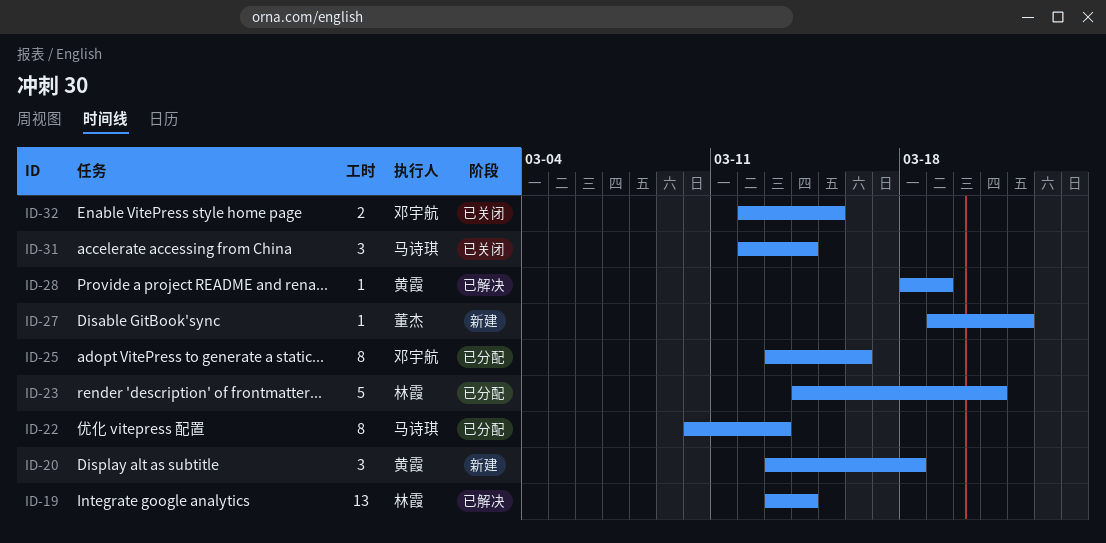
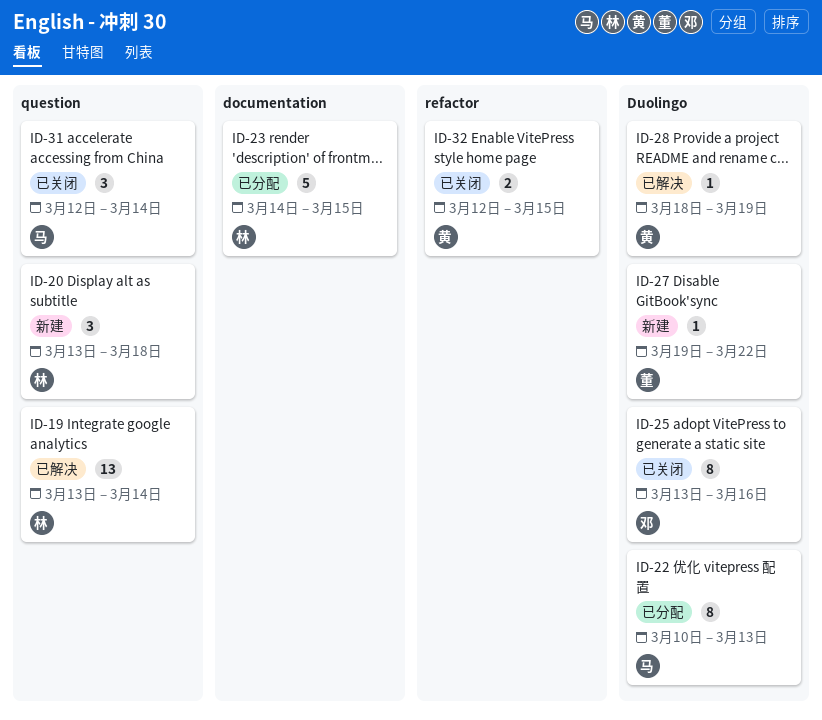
ID-20, owner: 黄霞 -> 林霞
ID-23, due: Mar 21 -> Mar 15
ID-25, status: 已分配 -> 已关闭
ID-32, owner: 邓宇航 -> 黄霞

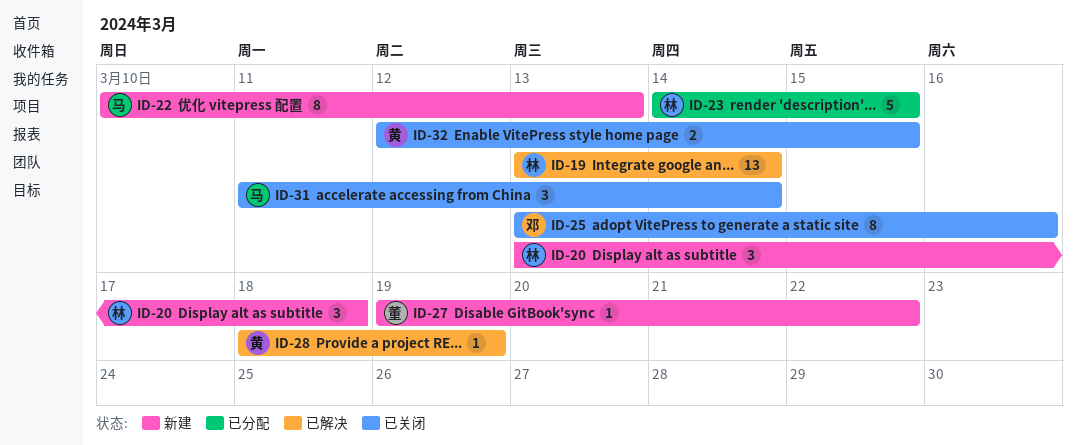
ID-22, status: 已分配 -> 新建
ID-31, start: Mar 12 -> Mar 11

